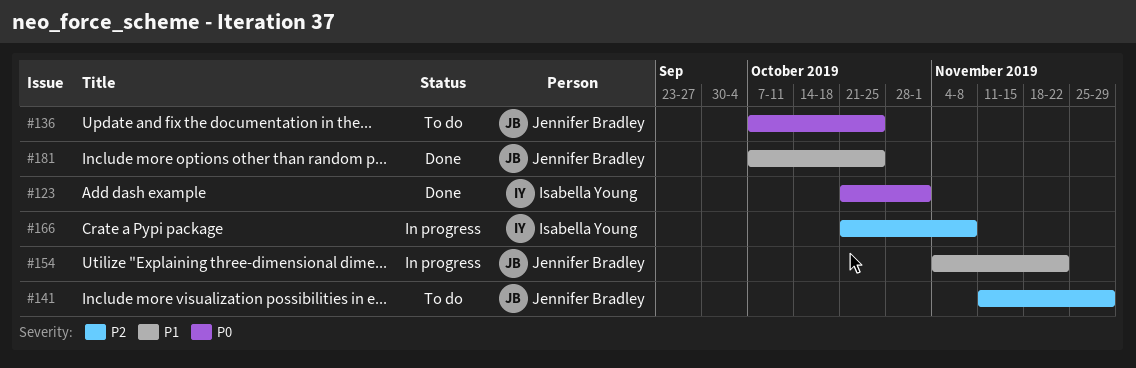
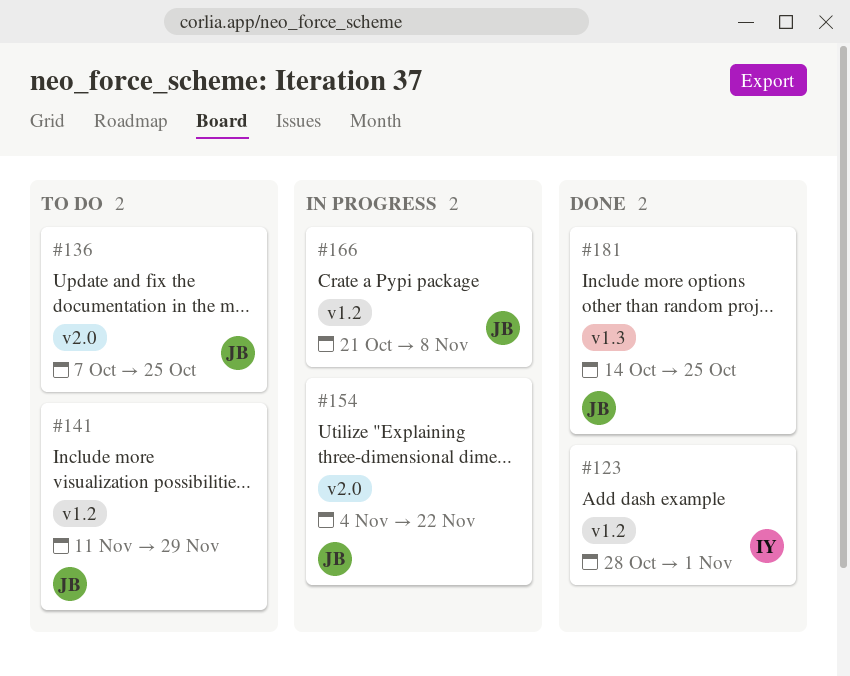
#123, start: Oct 21 -> Oct 28
#166, owner: Isabella Young -> Jennifer Bradley
#181, start: Oct 7 -> Oct 14

